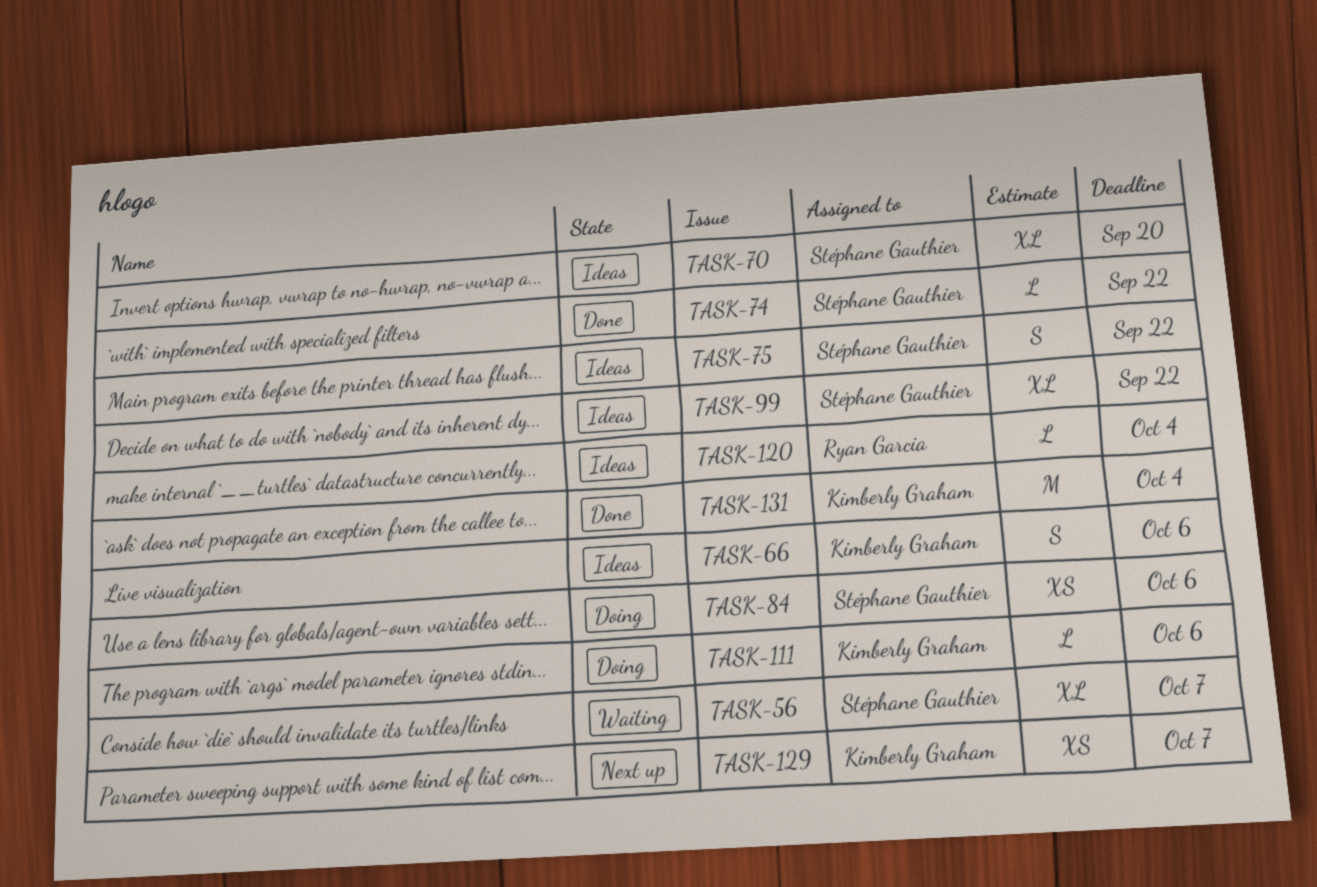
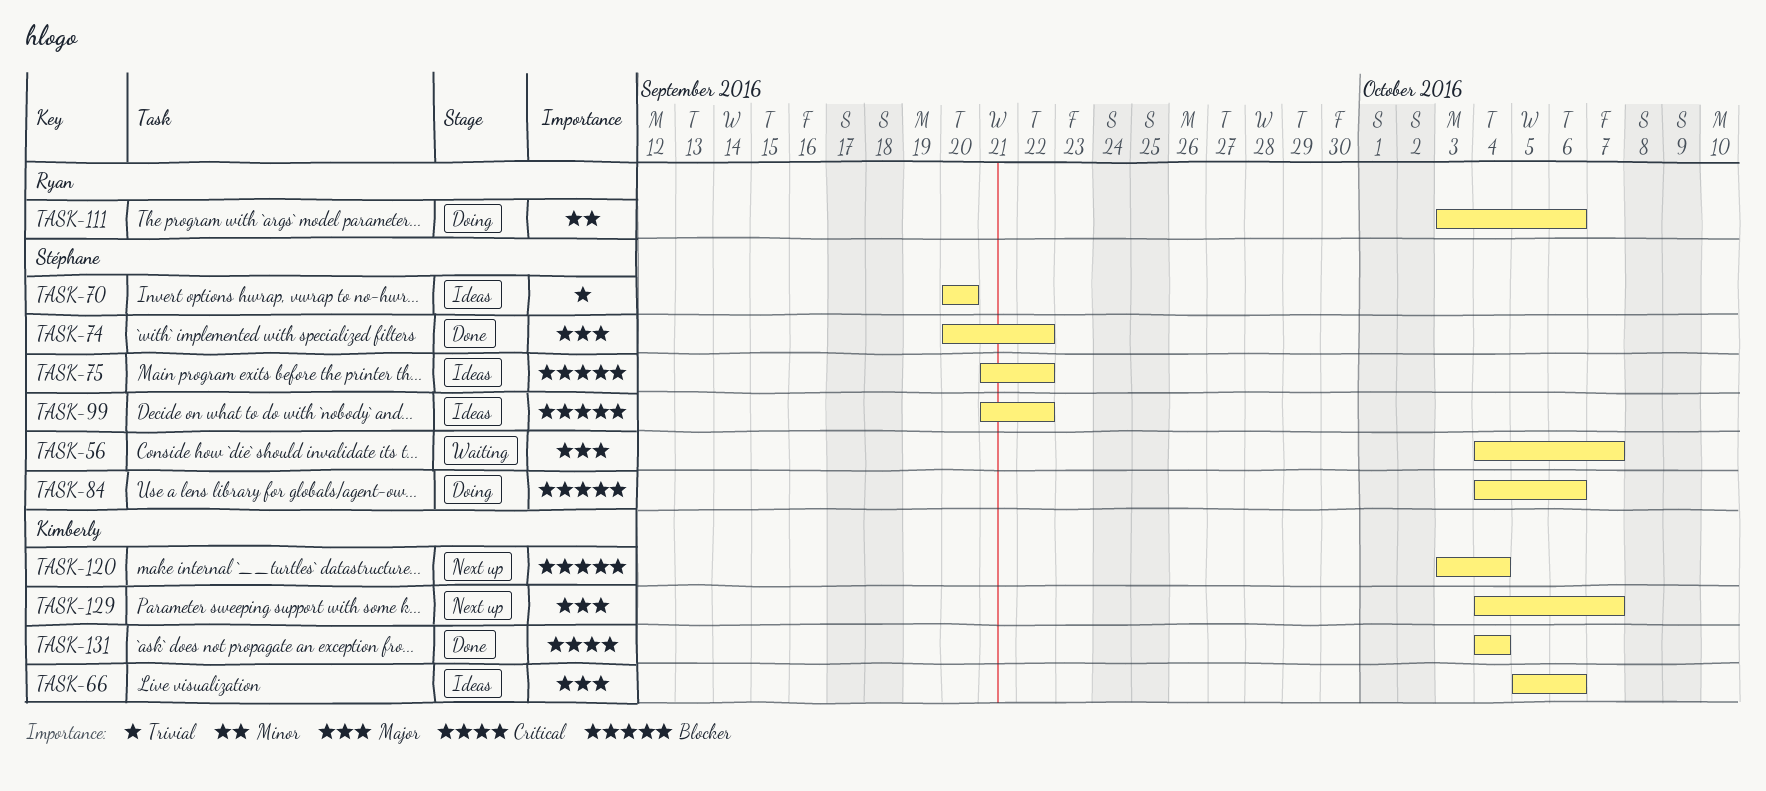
TASK-111, owner: Kimberly Graham -> Ryan Garcia
TASK-120, status: Ideas -> Next up
TASK-120, owner: Ryan Garcia -> Kimberly Graham

